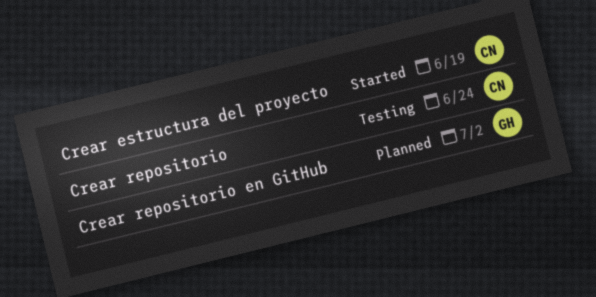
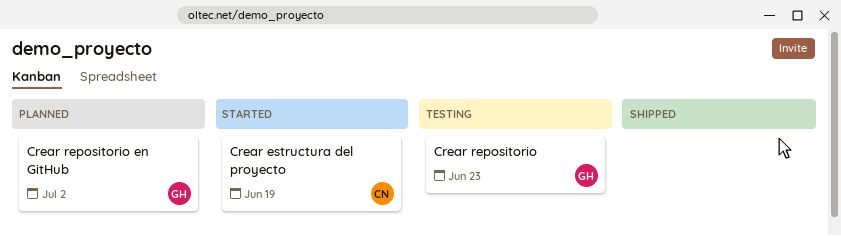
Crear repositorio, owner: CN -> GH
Crear repositorio, due: Jun 24 -> Jun 23

